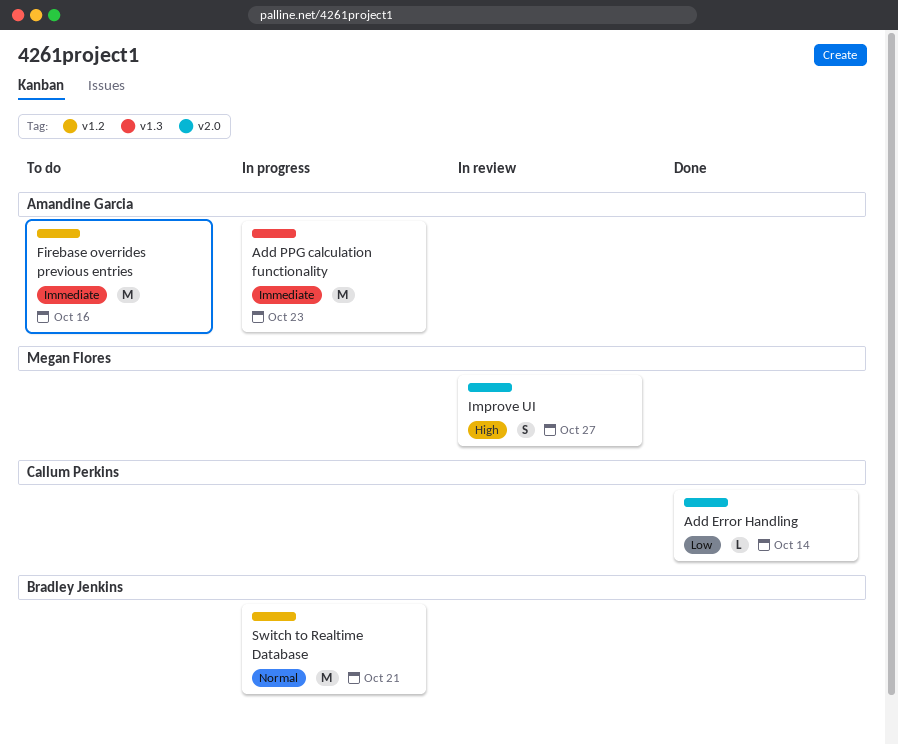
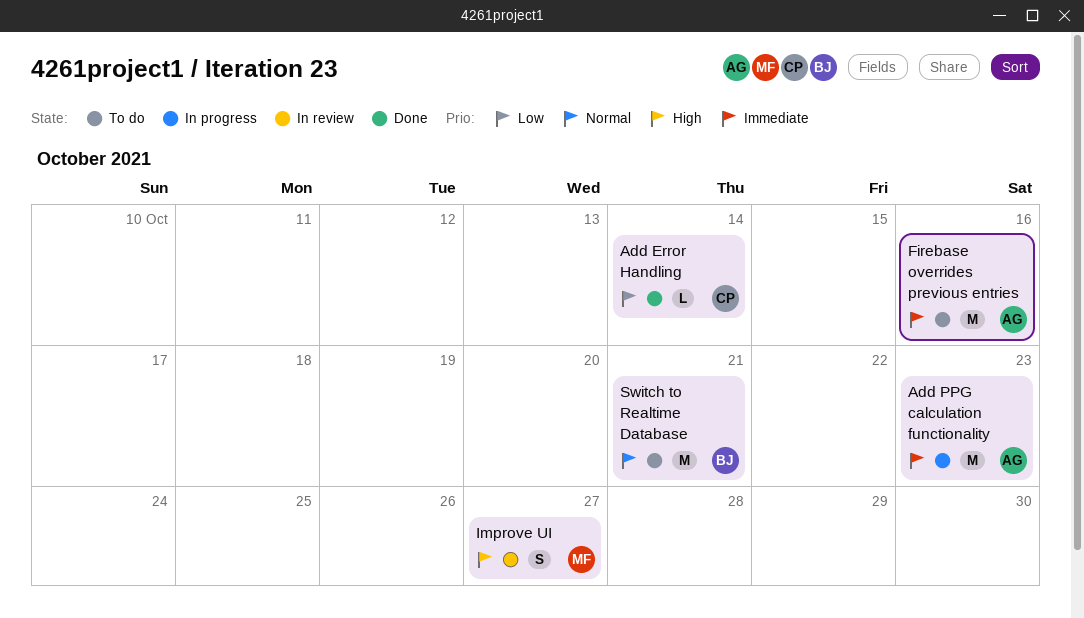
Switch to Realtime Database, status: In progress -> To do

